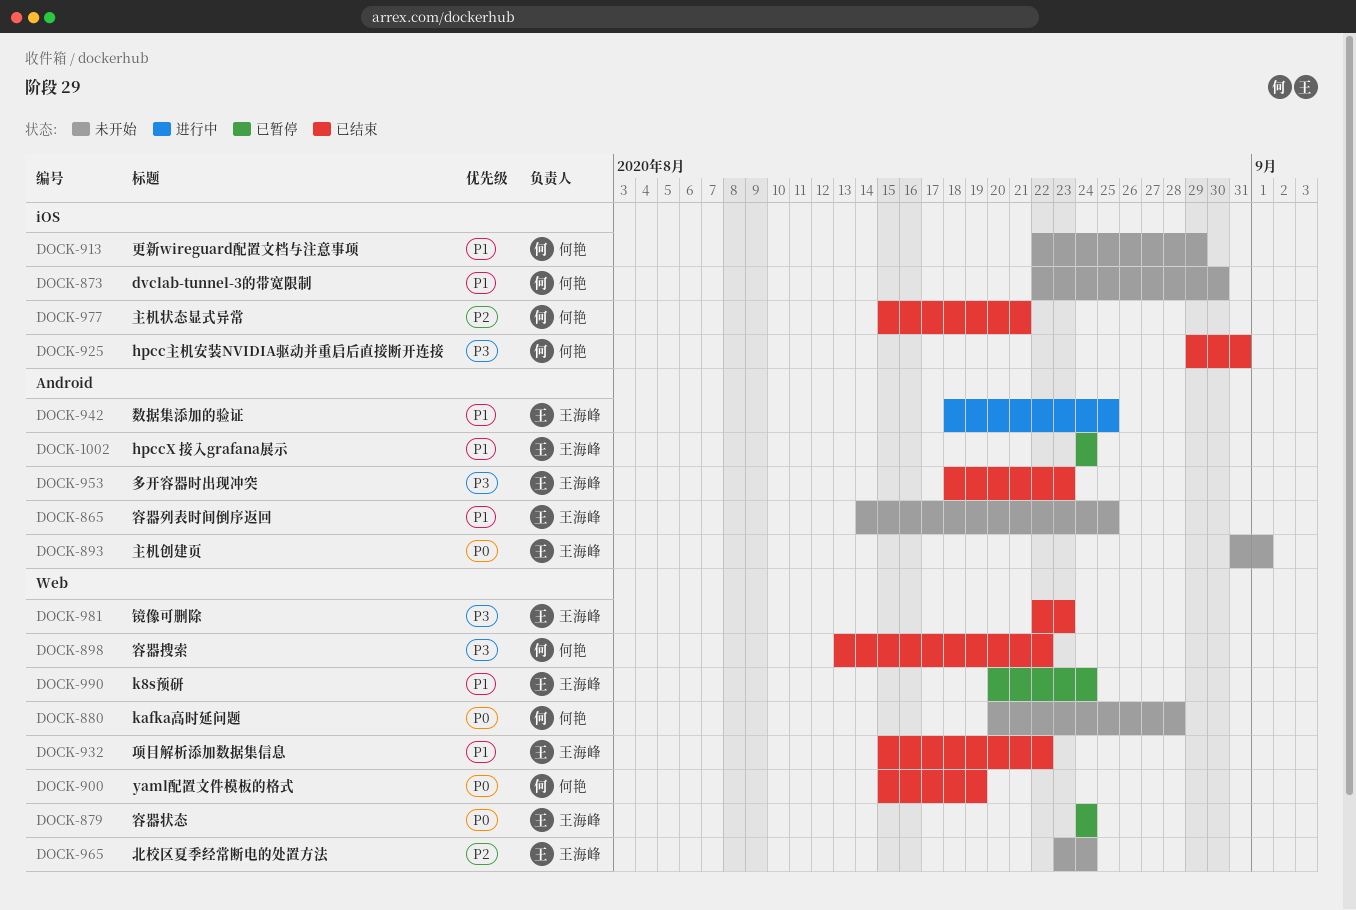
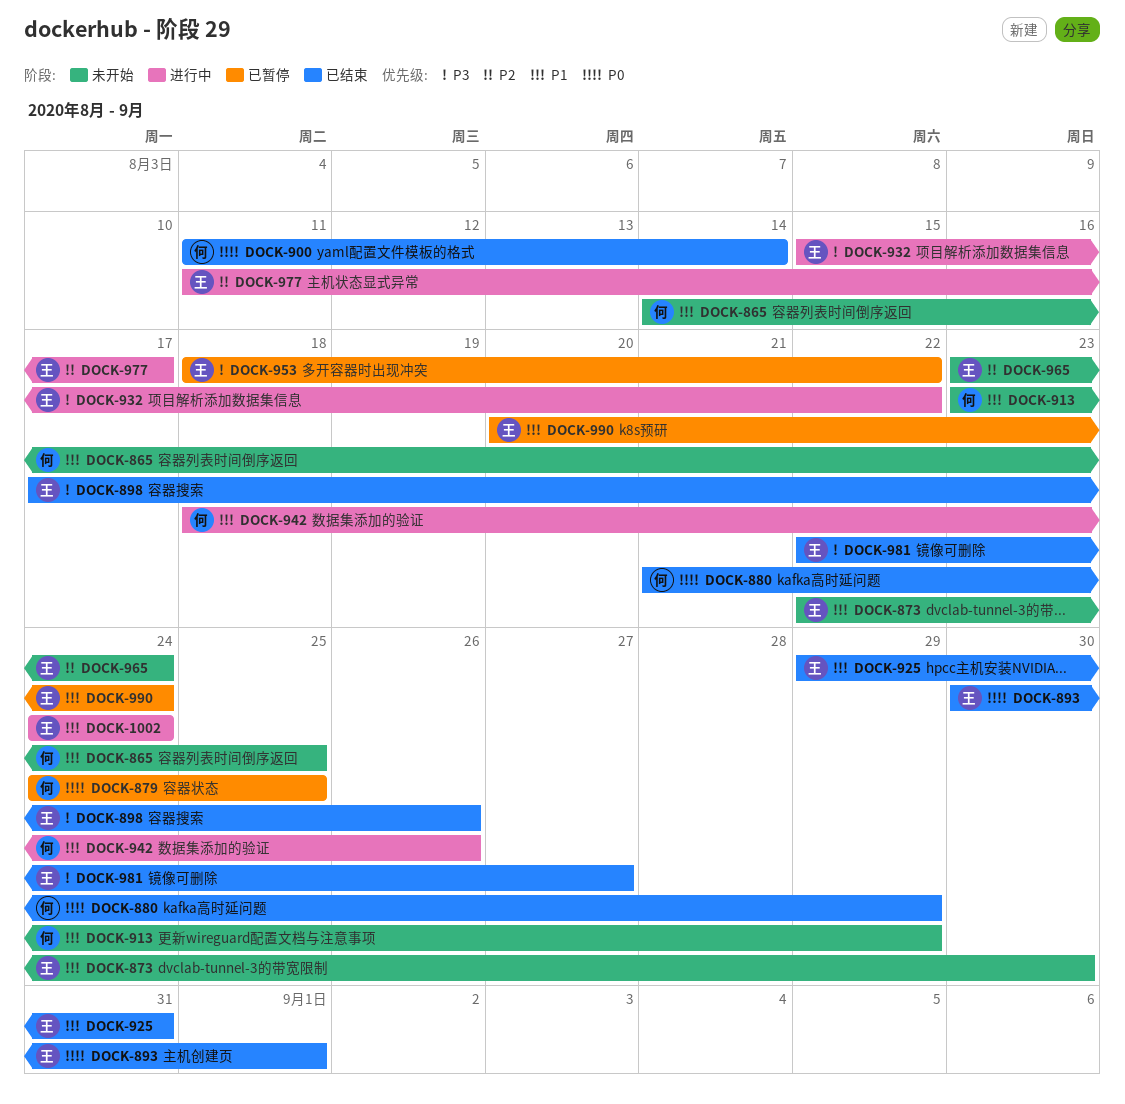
DOCK-865, owner: 王海峰 -> 何艳
DOCK-873, owner: 何艳 -> 王海峰
DOCK-879, owner: 王海峰 -> 何艳
DOCK-879, due: Aug 24 -> Aug 25
DOCK-880, status: 未开始 -> 已结束
DOCK-880, start: Aug 20 -> Aug 21
DOCK-880, due: Aug 28 -> Aug 29
DOCK-893, status: 未开始 -> 已结束
DOCK-893, start: Aug 31 -> Aug 30
DOCK-898, owner: 何艳 -> 王海峰
DOCK-898, start: Aug 13 -> Aug 17
DOCK-898, due: Aug 22 -> Aug 26
DOCK-900, start: Aug 15 -> Aug 11
DOCK-900, due: Aug 19 -> Aug 14
DOCK-913, start: Aug 22 -> Aug 23
DOCK-925, owner: 何艳 -> 王海峰
DOCK-925, priority: P3 -> P1
DOCK-932, status: 已结束 -> 进行中
DOCK-932, priority: P1 -> P3
DOCK-942, owner: 王海峰 -> 何艳
DOCK-942, due: Aug 25 -> Aug 26
DOCK-953, status: 已结束 -> 已暂停
DOCK-953, due: Aug 23 -> Aug 22
DOCK-977, status: 已结束 -> 进行中
DOCK-977, owner: 何艳 -> 王海峰
DOCK-977, start: Aug 15 -> Aug 11
DOCK-977, due: Aug 21 -> Aug 17
DOCK-981, due: Aug 23 -> Aug 27
DOCK-1002, status: 已暂停 -> 进行中

